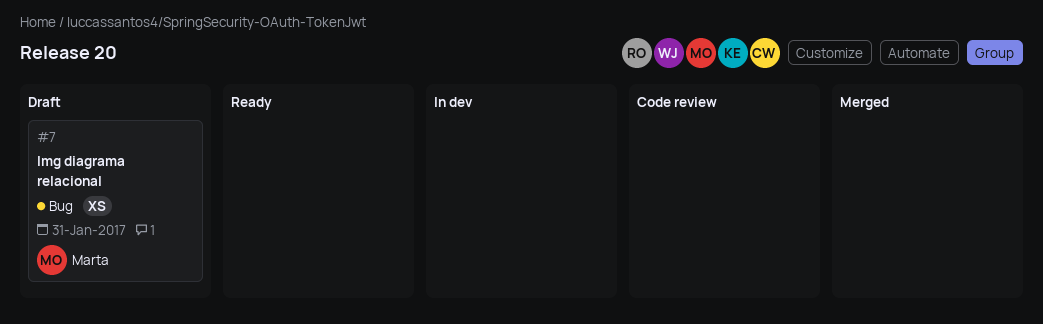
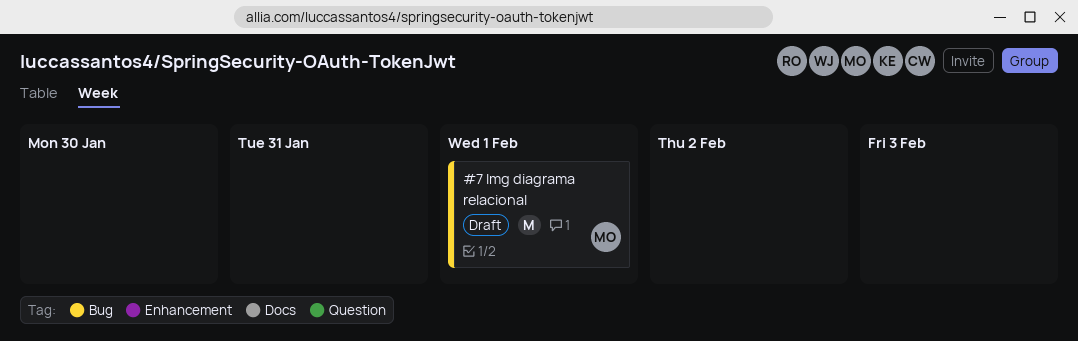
#7, estimate: XS -> M
#7, due: Jan 31 -> Feb 1

